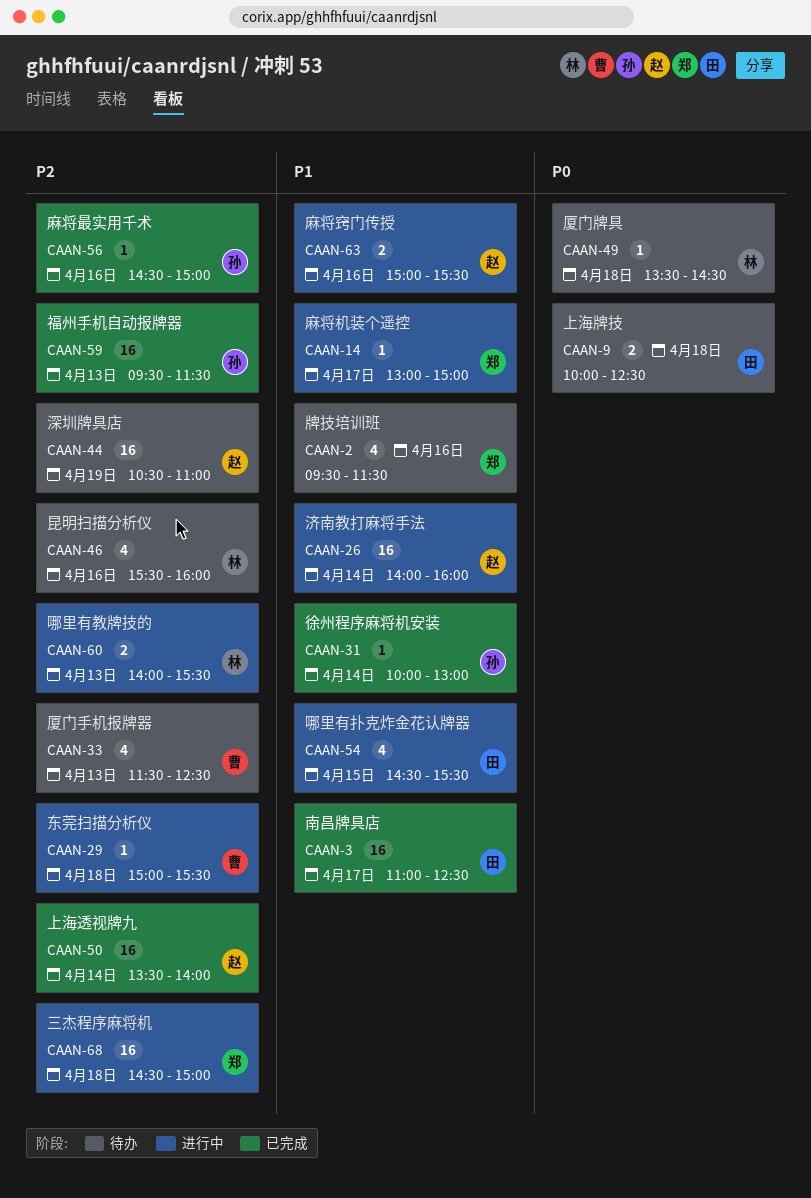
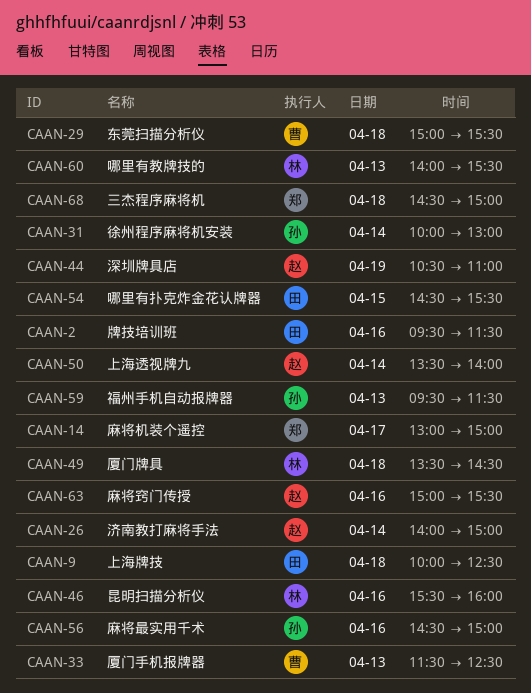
CAAN-2, owner: 郑 -> 田
CAAN-3: present -> none
CAAN-26, ends: 16:00 -> 15:00

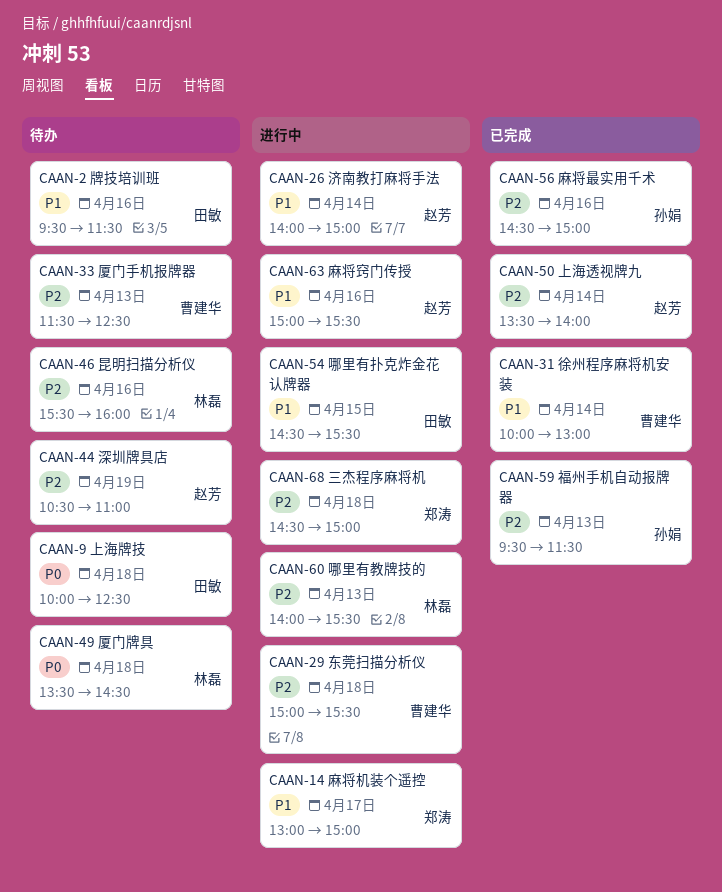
CAAN-31, owner: 孙娟 -> 曹建华

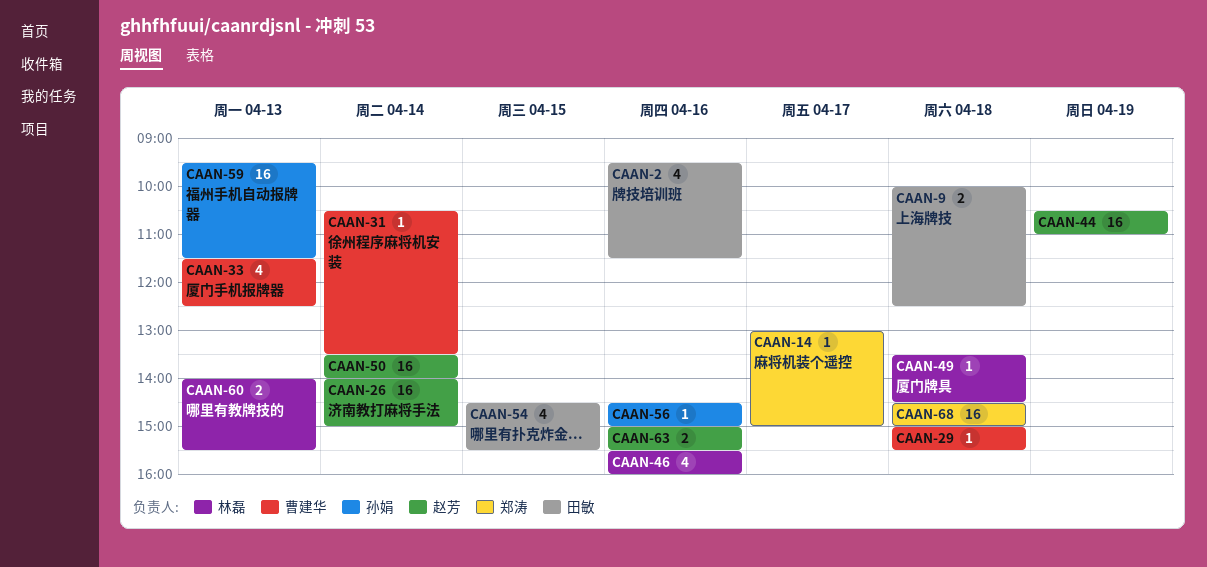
CAAN-31, begins: 10:00 -> 10:30
CAAN-31, ends: 13:00 -> 13:30

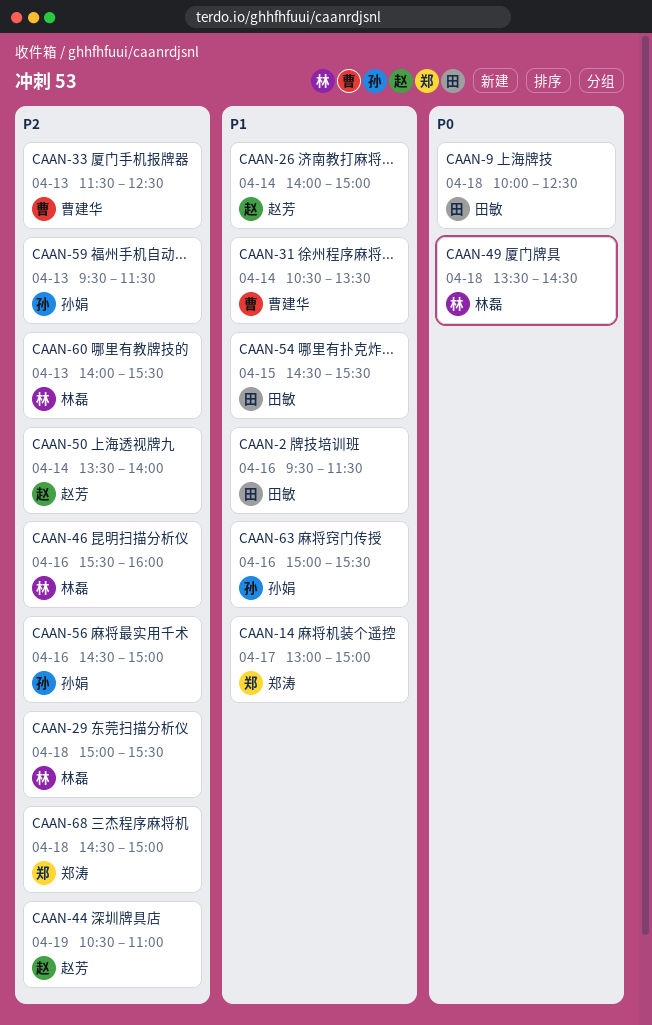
CAAN-29, owner: 曹建华 -> 林磊
CAAN-63, owner: 赵芳 -> 孙娟

